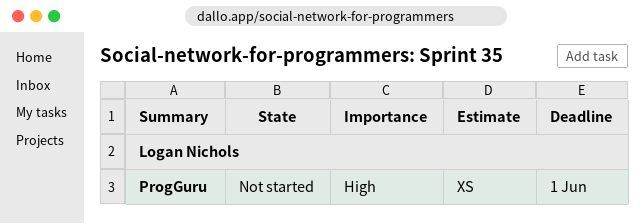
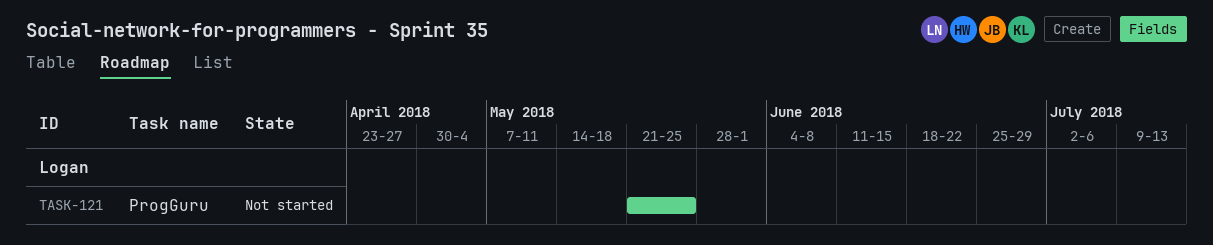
ProgGuru, due: Jun 1 -> May 25

